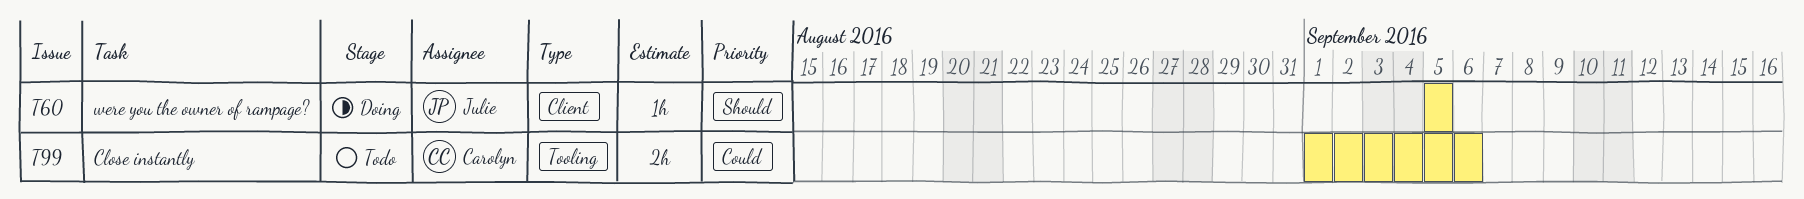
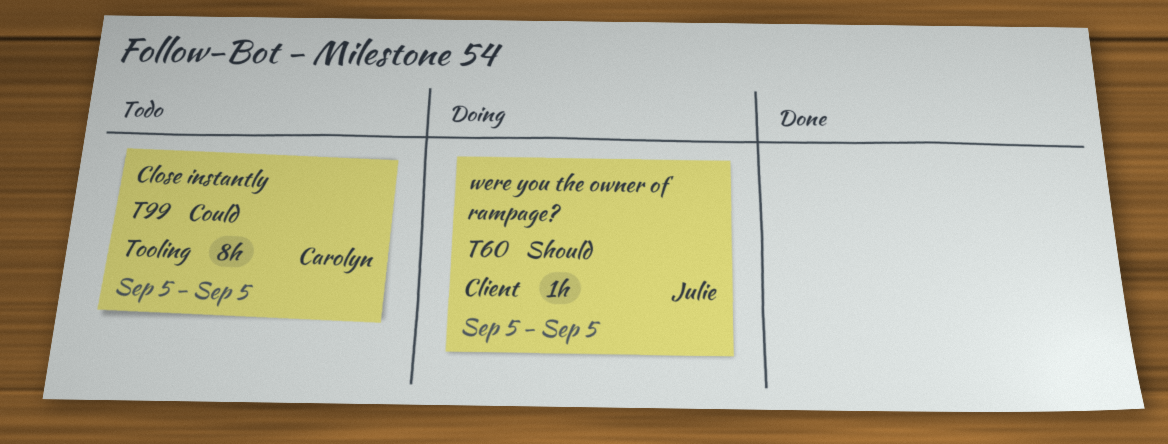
T99, estimate: 2h -> 8h
T99, start: Sep 1 -> Sep 5
T99, due: Sep 6 -> Sep 5

